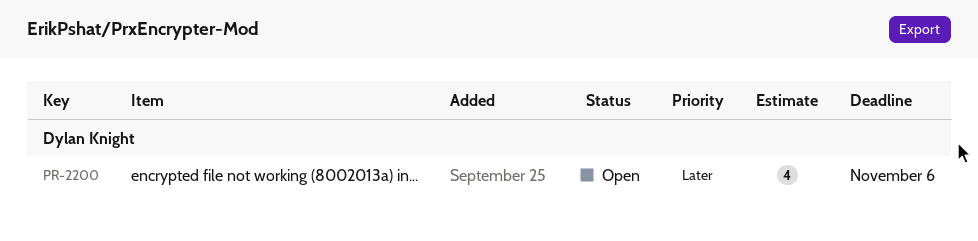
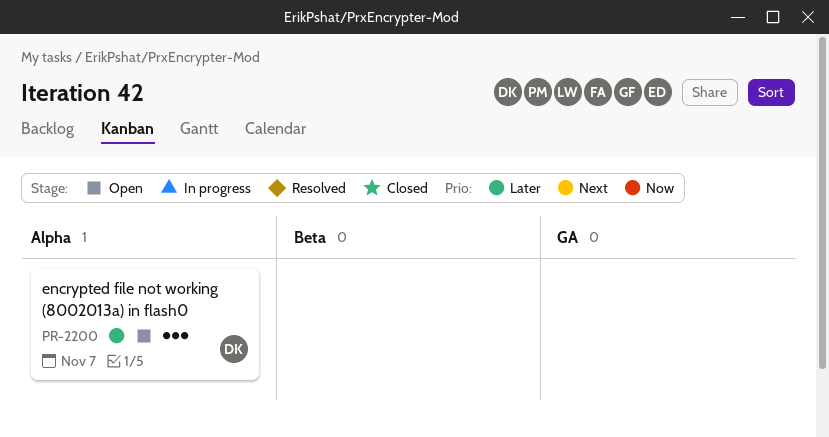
PR-2200, estimate: 4 -> 3
PR-2200, due: Nov 6 -> Nov 7

